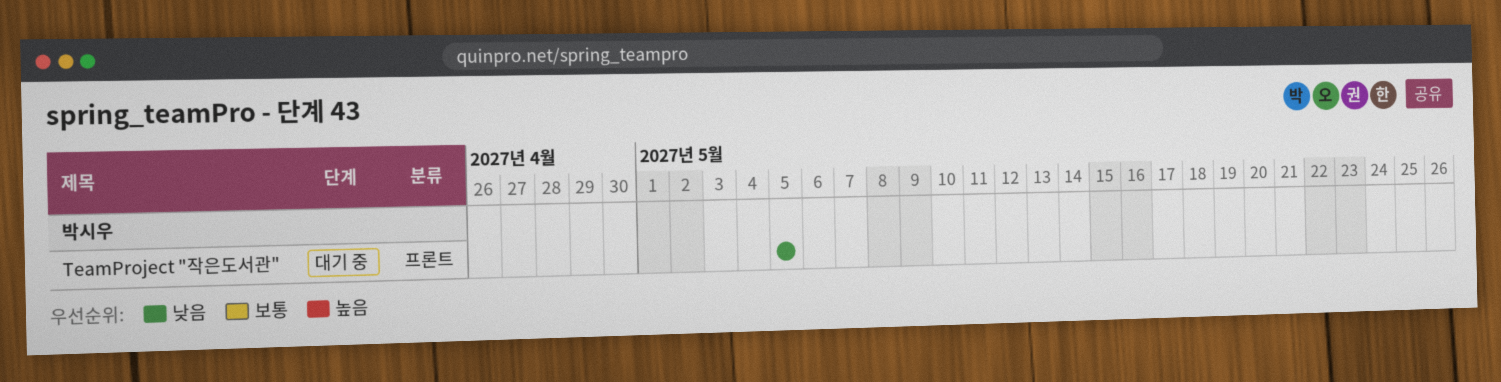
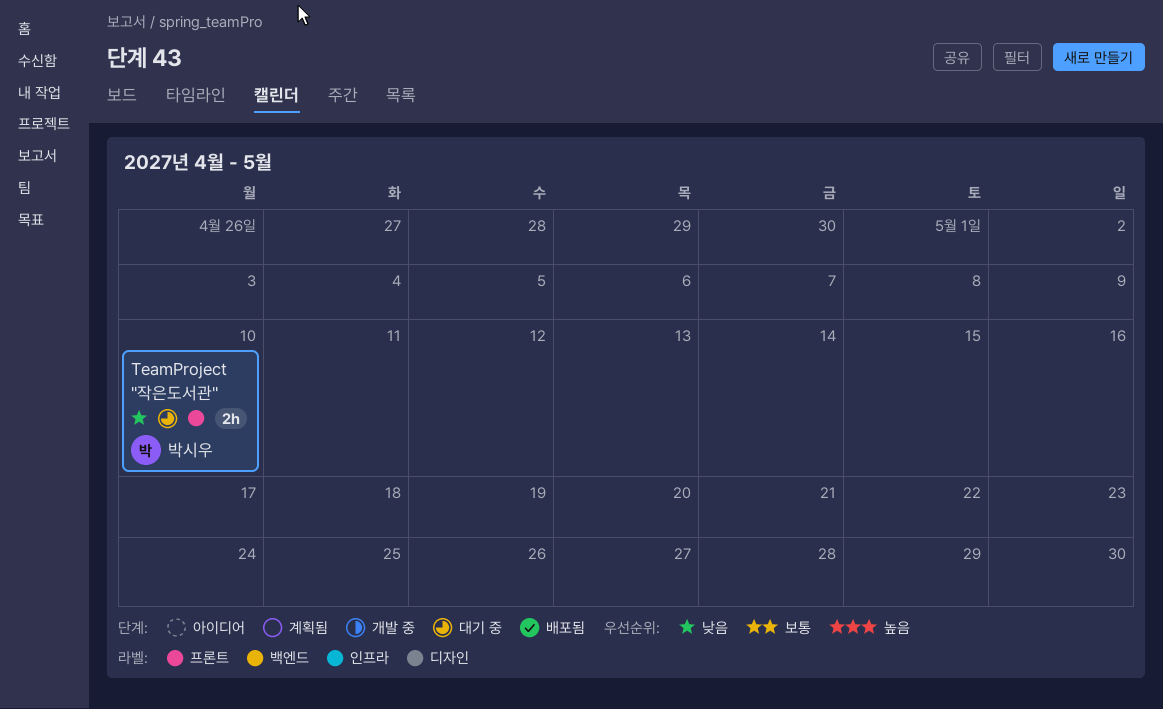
TeamProject "작은도서관", due: May 5 -> May 10

